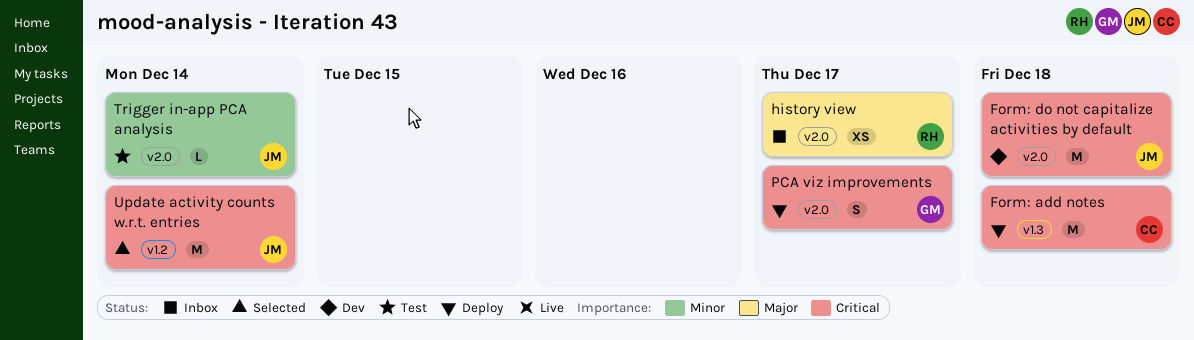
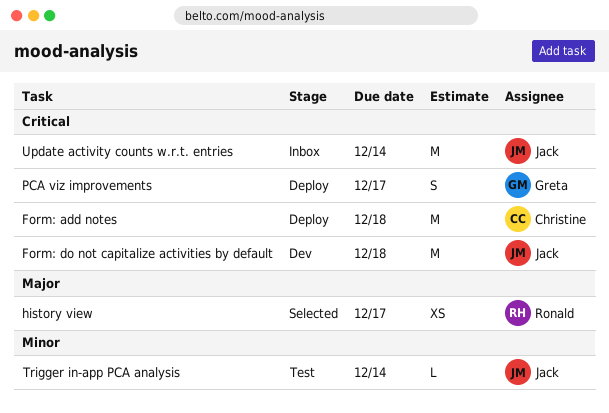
history view, status: Inbox -> Selected
Update activity counts w.r.t. entries, status: Selected -> Inbox

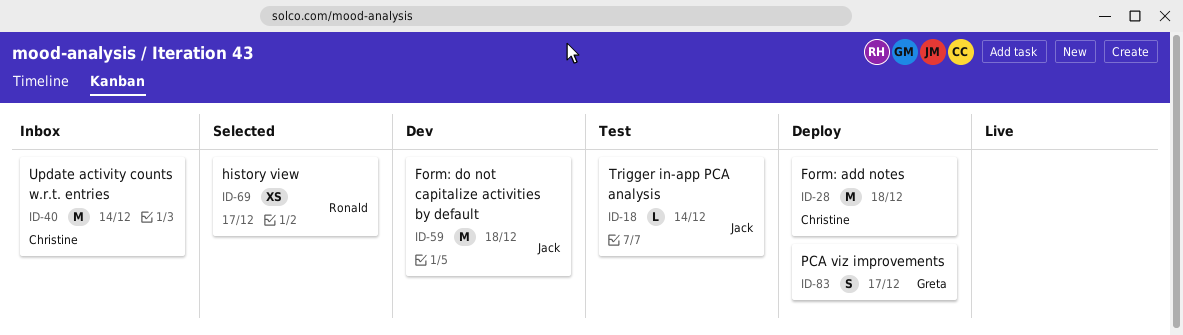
Update activity counts w.r.t. entries, owner: Jack -> Christine

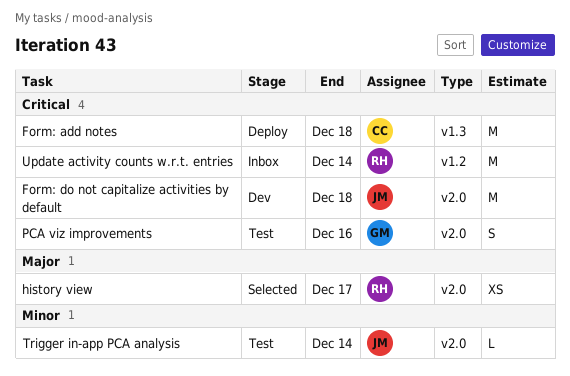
PCA viz improvements, status: Deploy -> Test
PCA viz improvements, due: Dec 17 -> Dec 16
Update activity counts w.r.t. entries, owner: Christine -> Ronald

